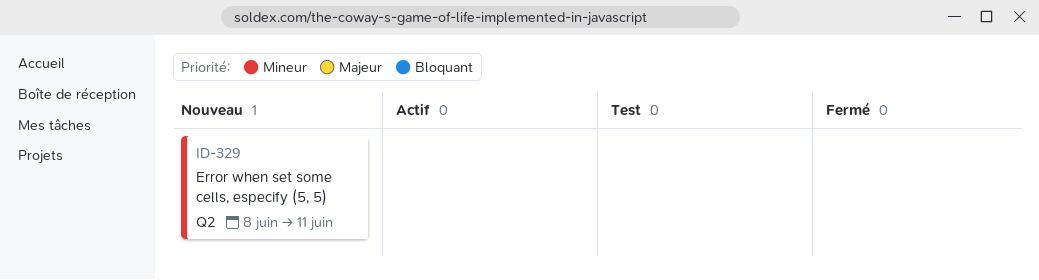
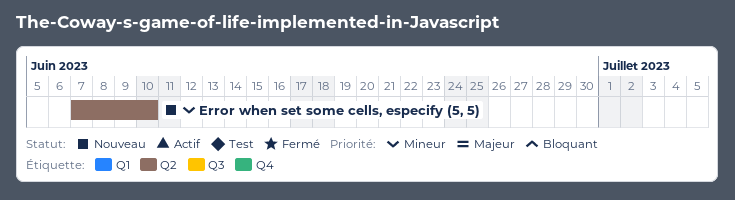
Error when set some cells, especify (5, 5), start: Jun 8 -> Jun 7
Error when set some cells, especify (5, 5), due: Jun 11 -> Jun 10

